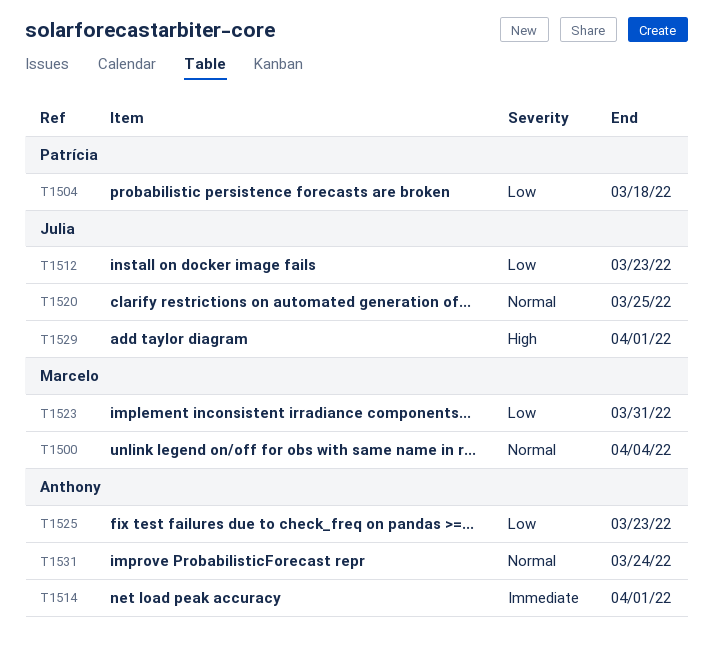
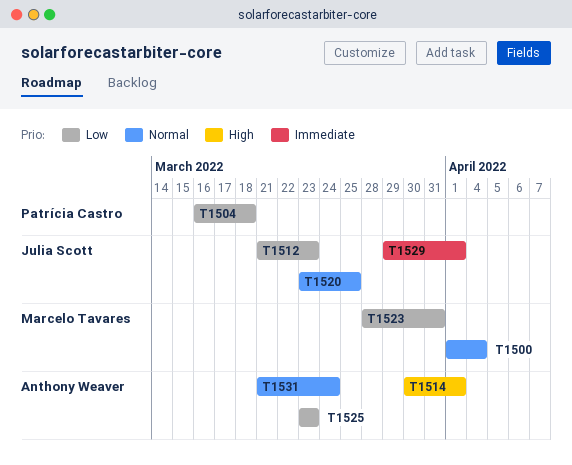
T1514, priority: Immediate -> High
T1529, priority: High -> Immediate

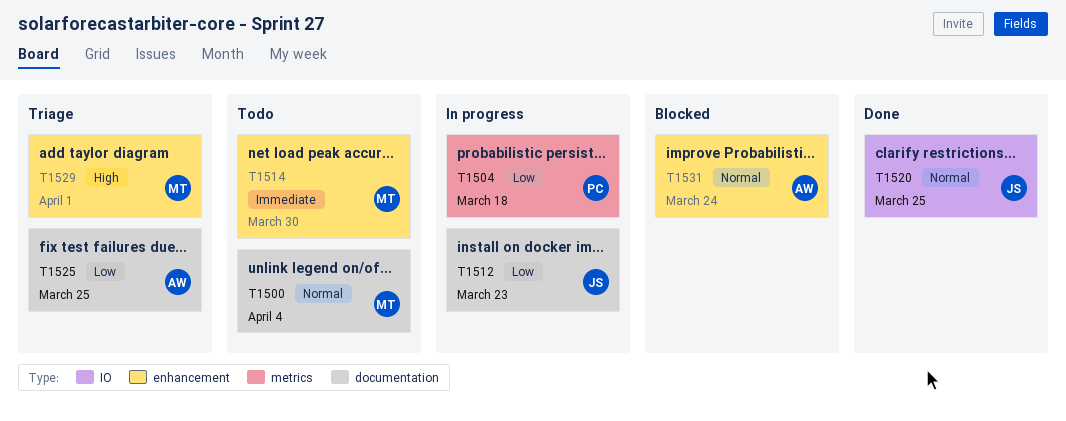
T1514, owner: Anthony Weaver -> Marcelo Tavares
T1514, priority: High -> Immediate
T1514, due: Apr 1 -> Mar 30
T1523: present -> none
T1525, due: Mar 23 -> Mar 25
T1529, owner: Julia Scott -> Marcelo Tavares
T1529, priority: Immediate -> High

